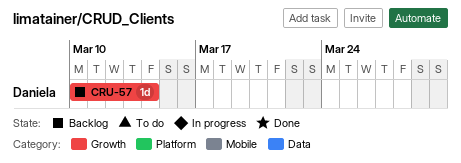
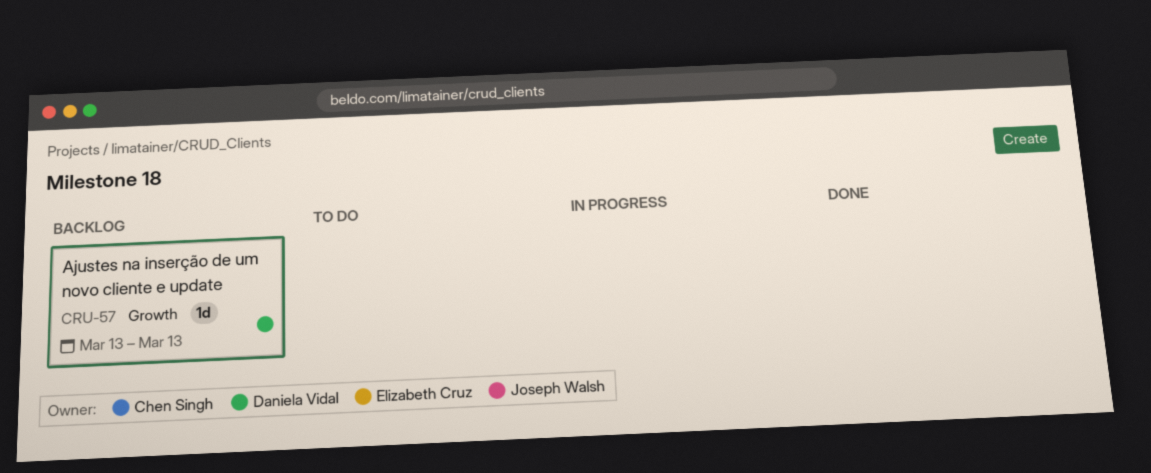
CRU-57, start: Mar 10 -> Mar 13
CRU-57, due: Mar 14 -> Mar 13

